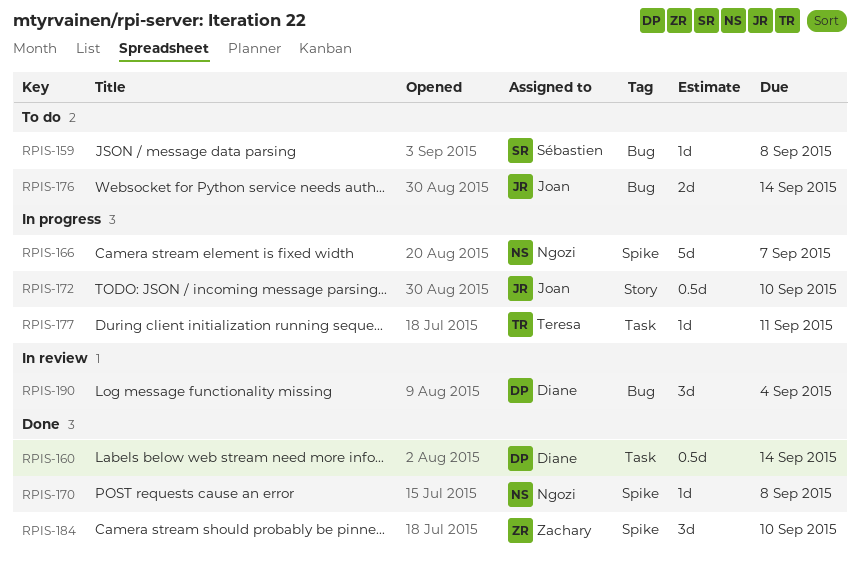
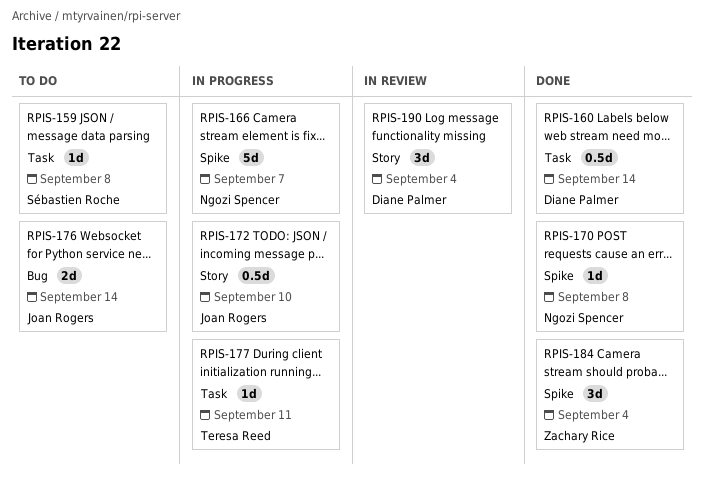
RPIS-159, label: Bug -> Task
RPIS-184, due: Sep 10 -> Sep 4
RPIS-190, label: Bug -> Story

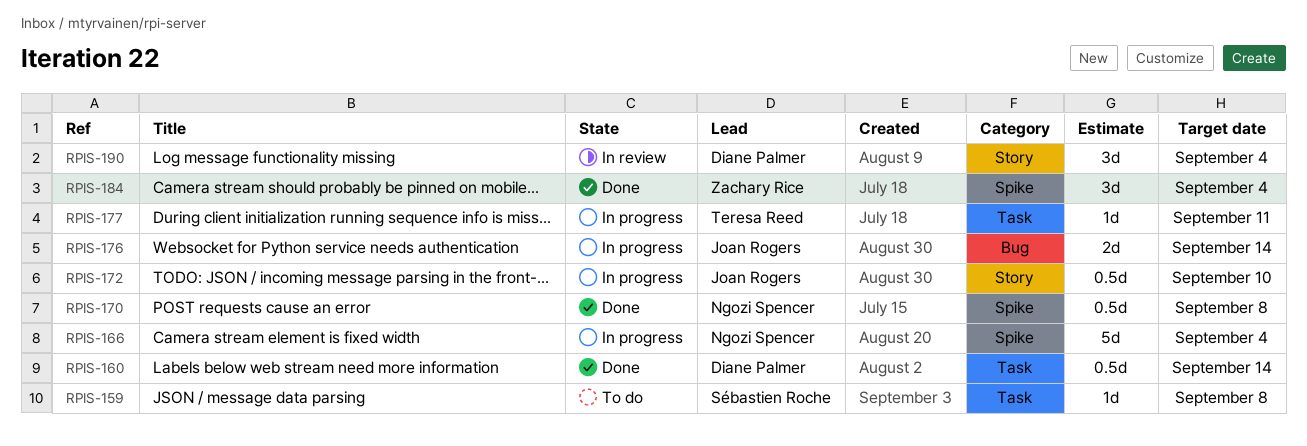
RPIS-166, due: Sep 7 -> Sep 4
RPIS-170, estimate: 1d -> 0.5d
RPIS-176, status: To do -> In progress

